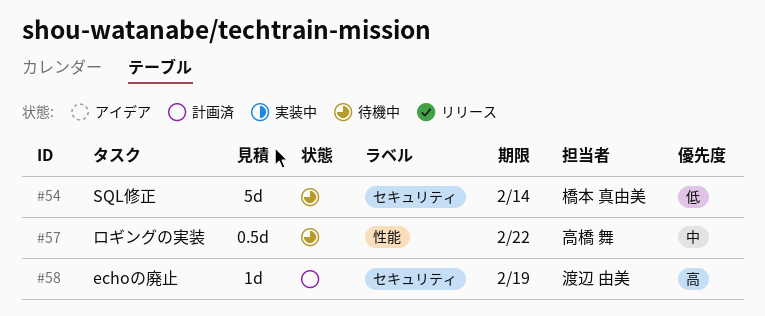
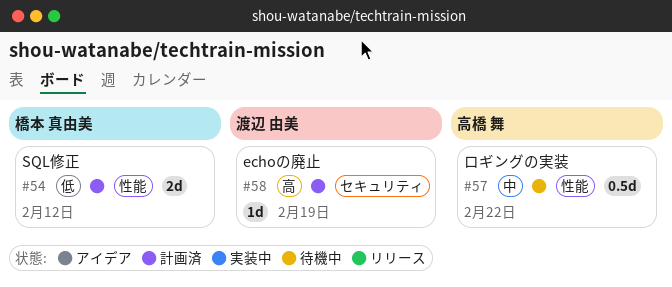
#54, status: 待機中 -> 計画済
#54, label: セキュリティ -> 性能
#54, estimate: 5d -> 2d
#54, due: Feb 14 -> Feb 12

